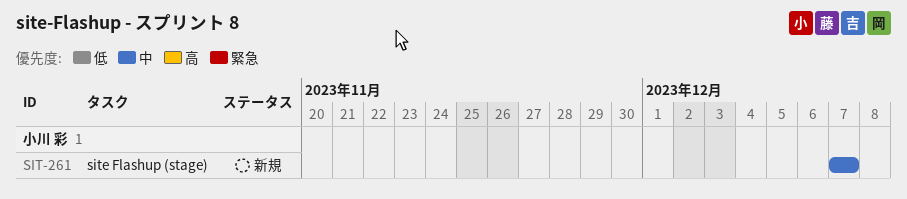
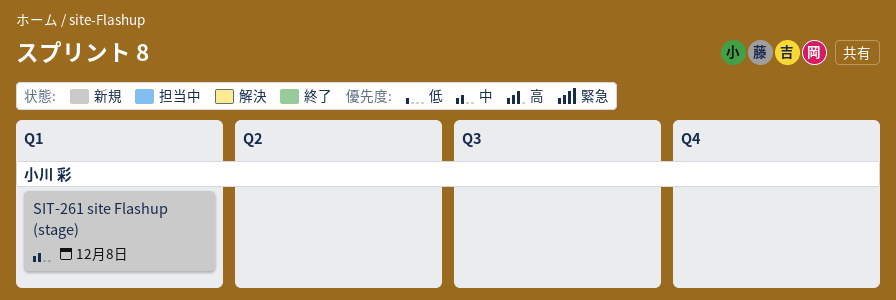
SIT-261, due: Dec 7 -> Dec 8

